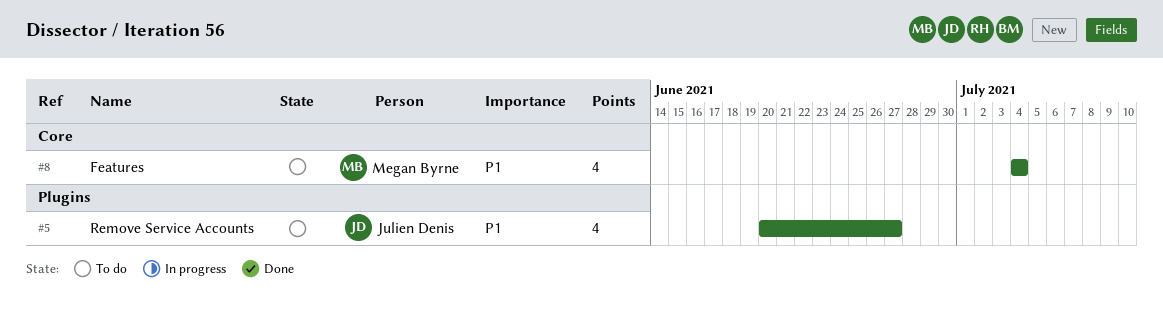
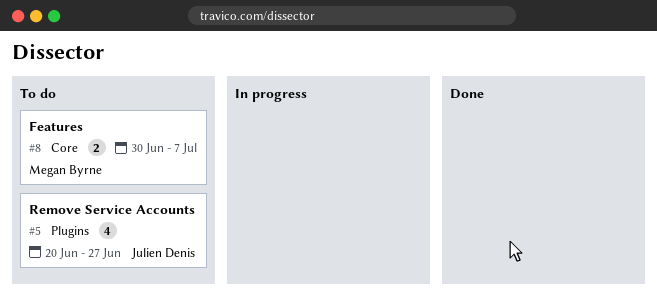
#8, estimate: 4 -> 2
#8, start: Jul 4 -> Jun 30
#8, due: Jul 4 -> Jul 7

